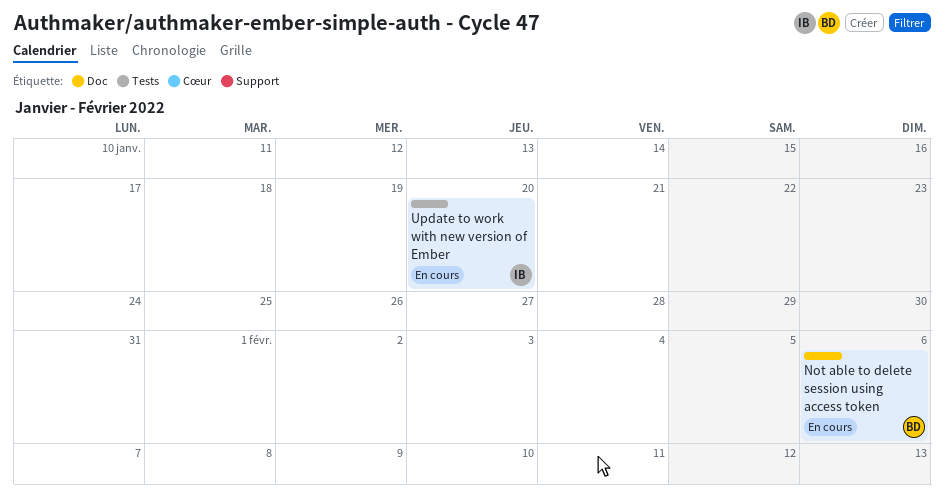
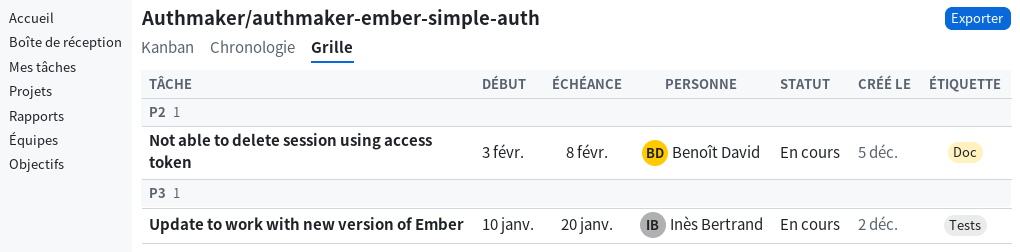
Not able to delete session using access token, due: Feb 6 -> Feb 8

